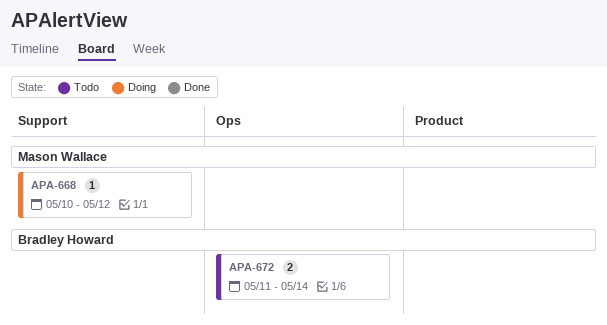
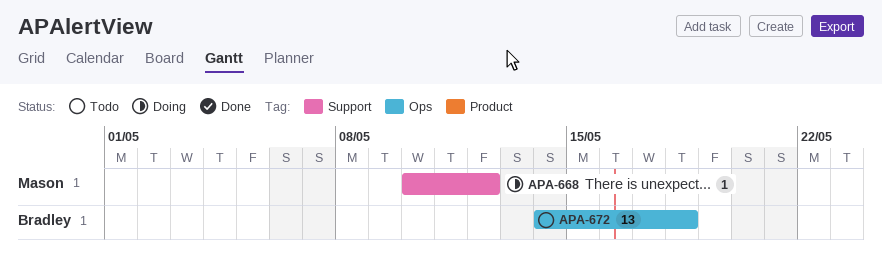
APA-672, estimate: 2 -> 13
APA-672, start: May 11 -> May 14
APA-672, due: May 14 -> May 18

